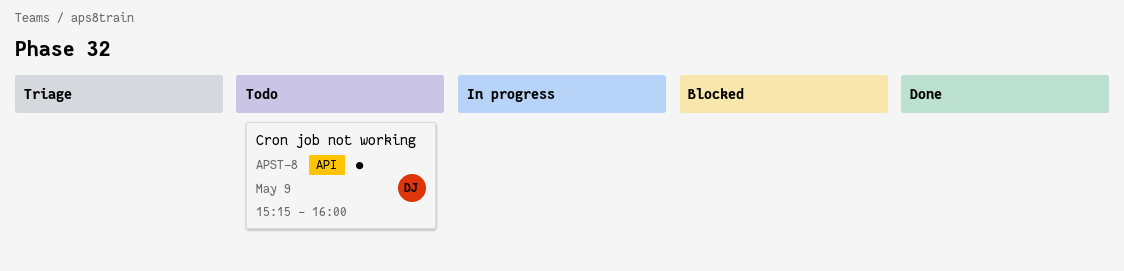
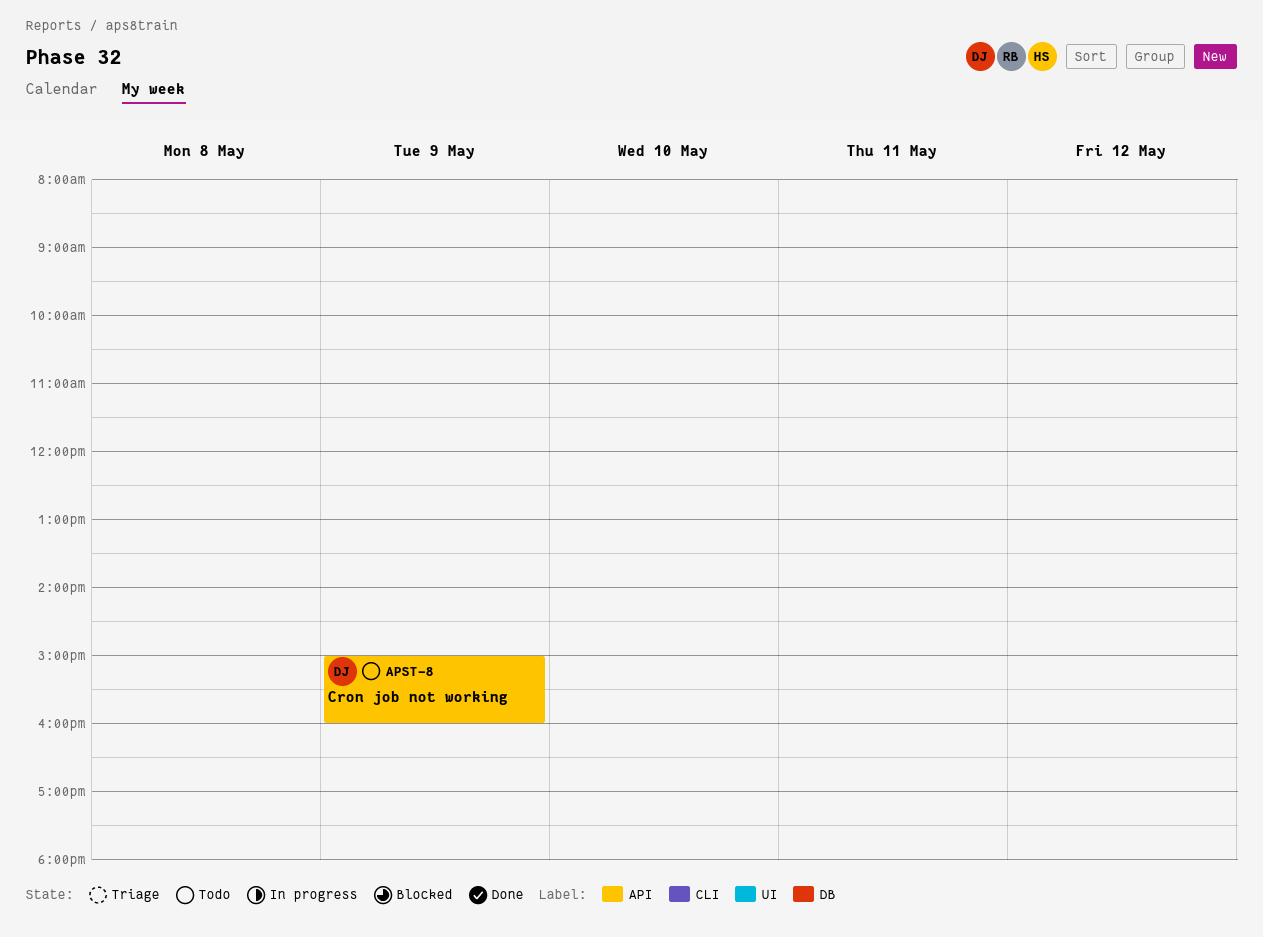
APST-8, begins: 15:15 -> 15:00

